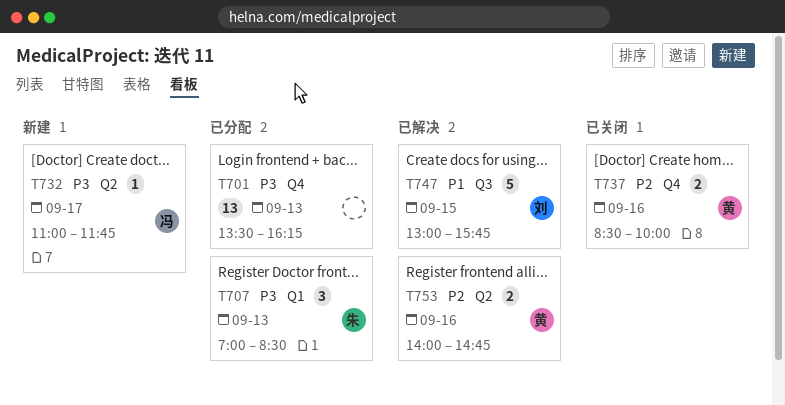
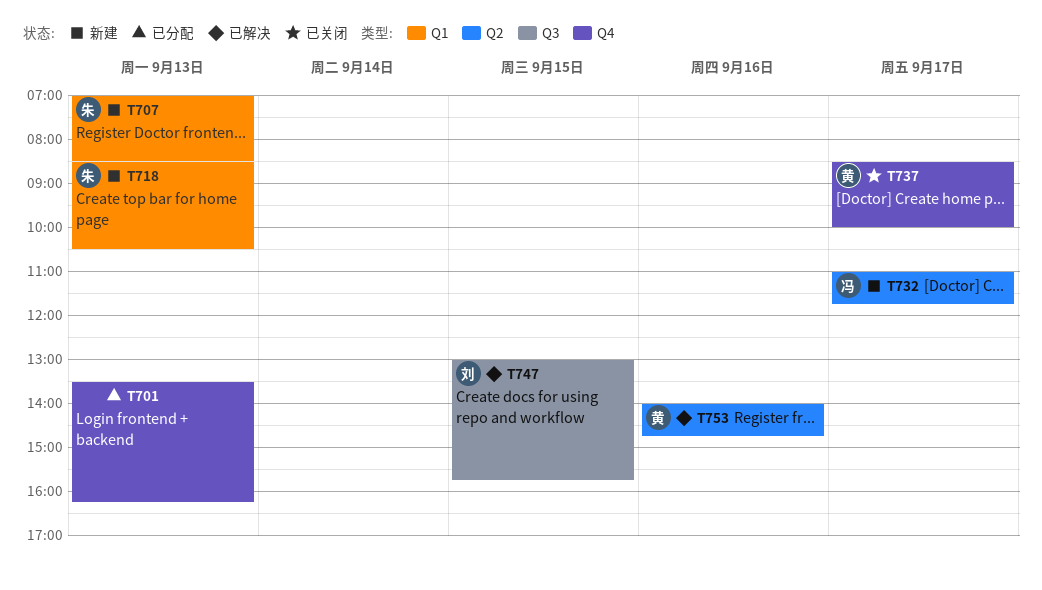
T707, status: 已分配 -> 新建
T718: none -> present
T737, day: Sep 16 -> Sep 17

